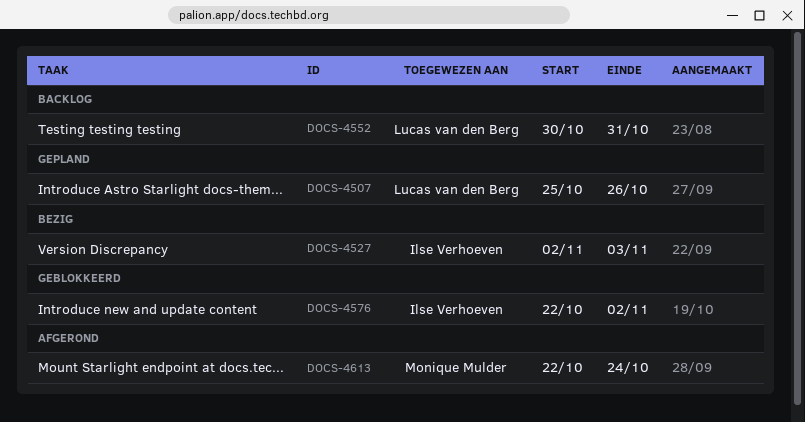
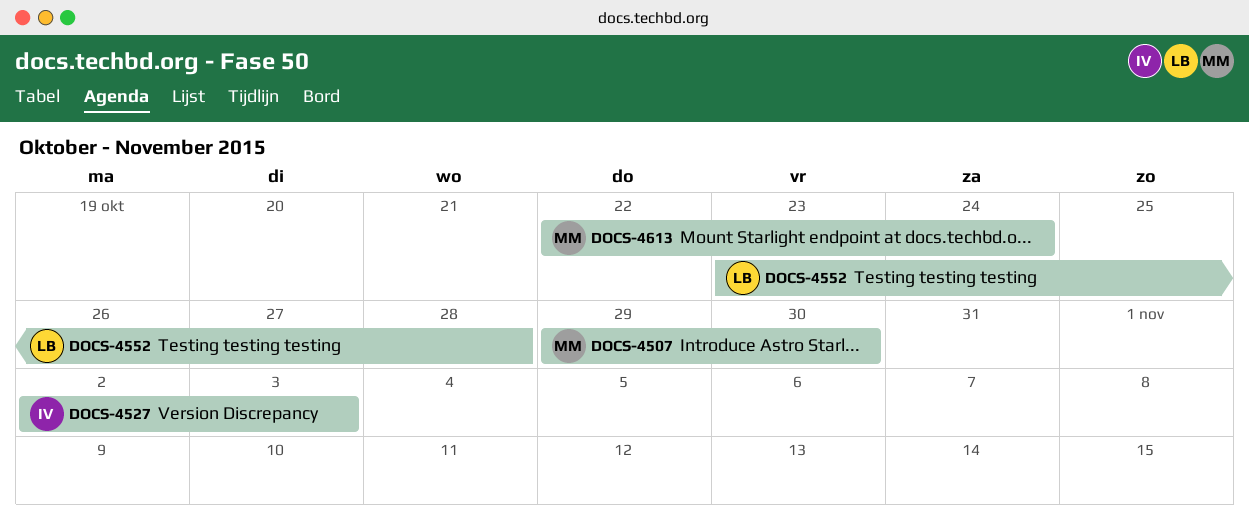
DOCS-4507, owner: Lucas van den Berg -> Monique Mulder
DOCS-4507, start: Oct 25 -> Oct 29
DOCS-4507, due: Oct 26 -> Oct 30
DOCS-4552, start: Oct 30 -> Oct 23
DOCS-4552, due: Oct 31 -> Oct 28
DOCS-4576: present -> none

